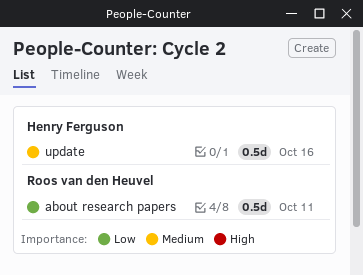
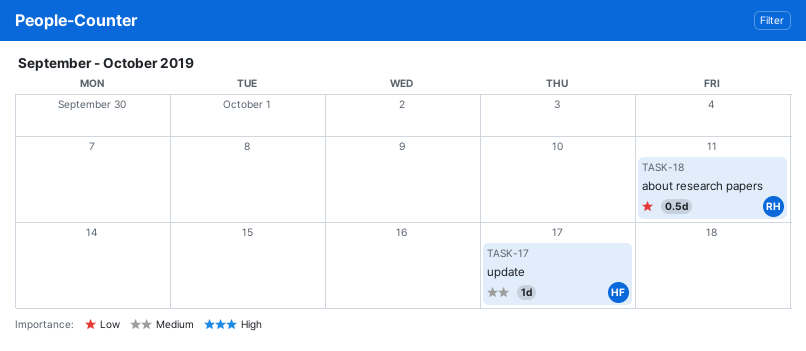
update, estimate: 0.5d -> 1d
update, due: Oct 16 -> Oct 17

